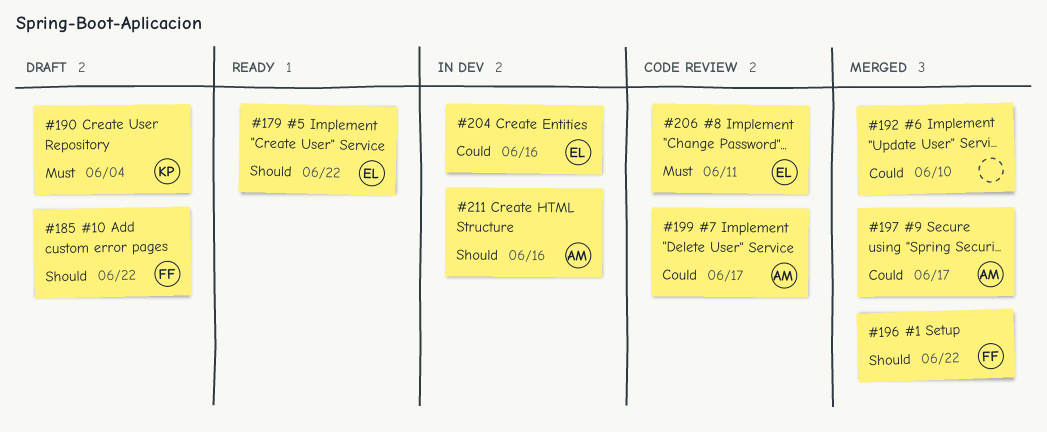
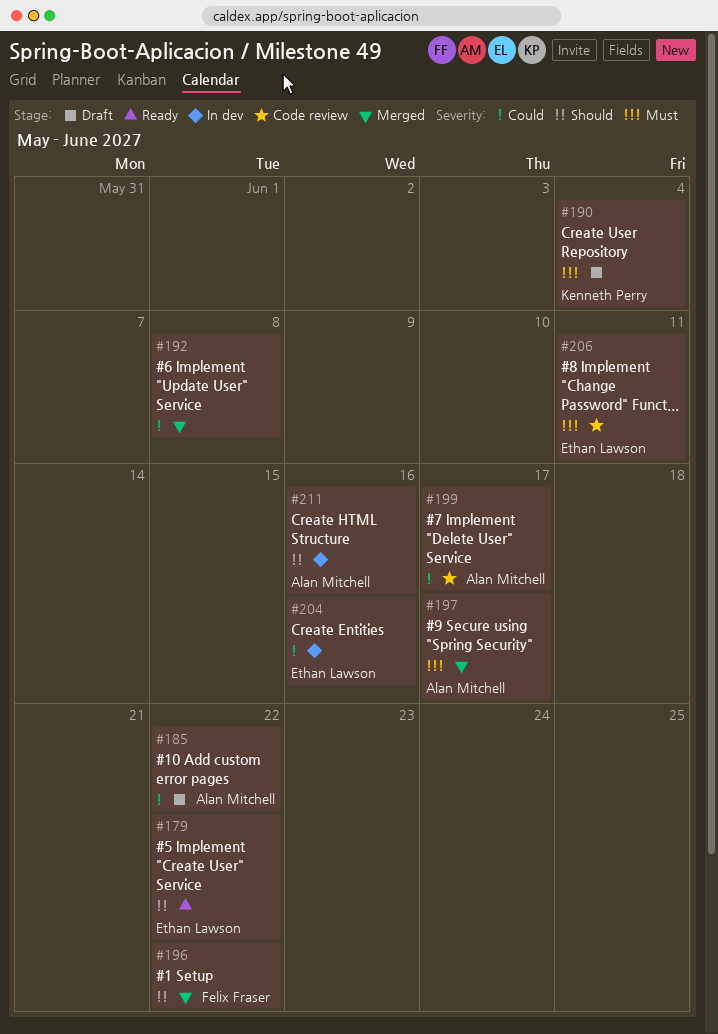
#185, owner: Felix Fraser -> Alan Mitchell
#185, priority: Should -> Could
#192, due: Jun 10 -> Jun 8
#197, priority: Could -> Must

